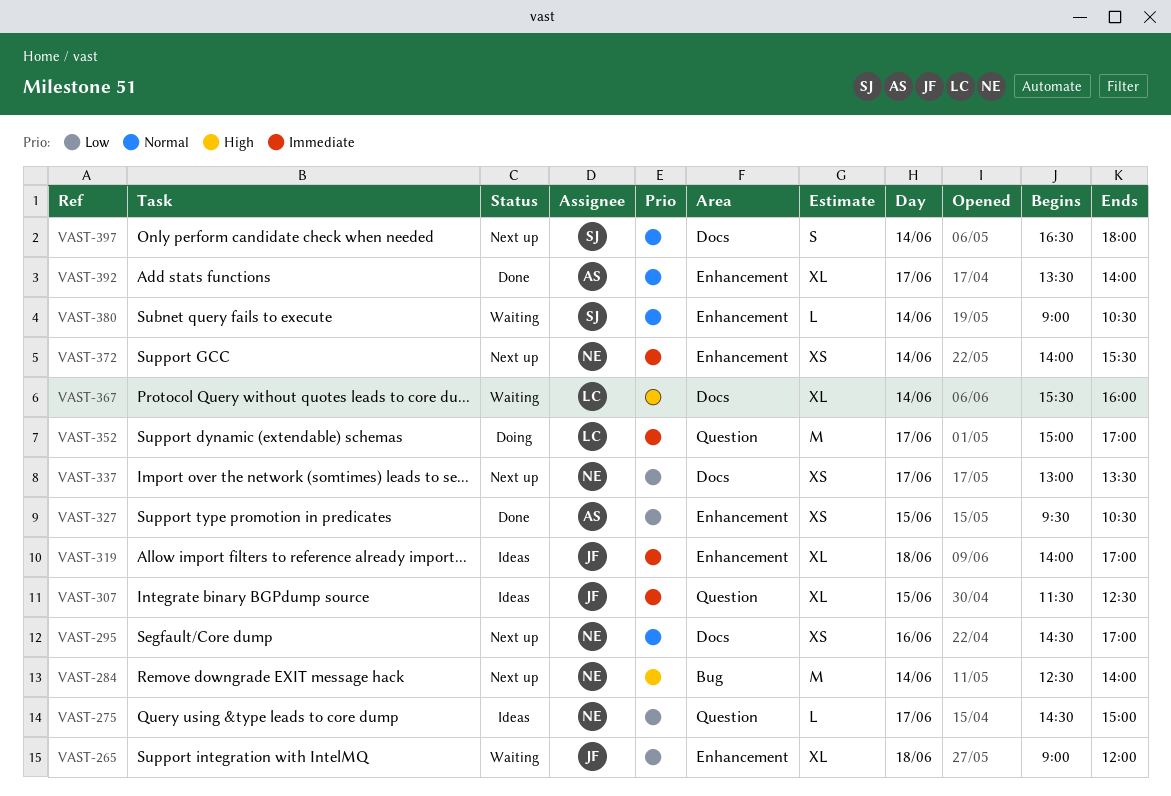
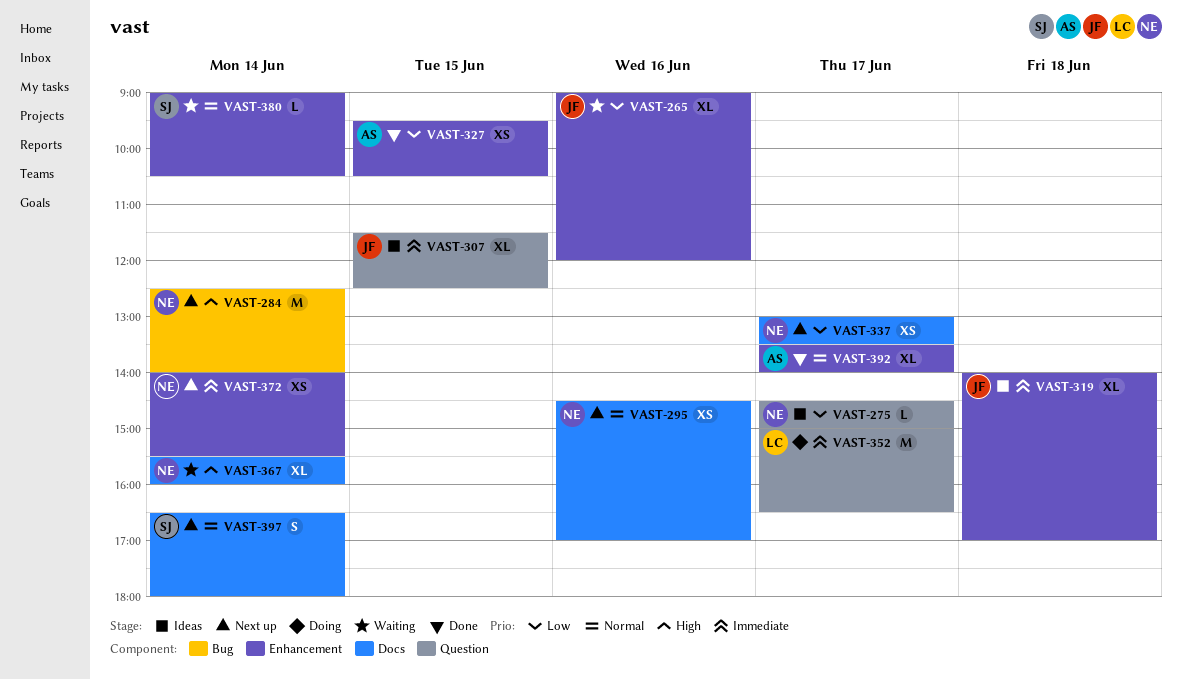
VAST-265, day: Jun 18 -> Jun 16
VAST-352, ends: 17:00 -> 16:30
VAST-367, owner: LC -> NE

